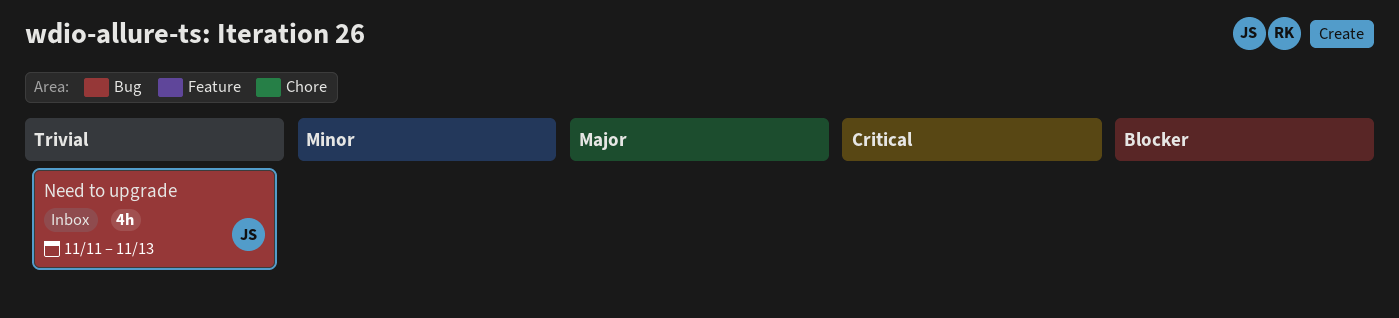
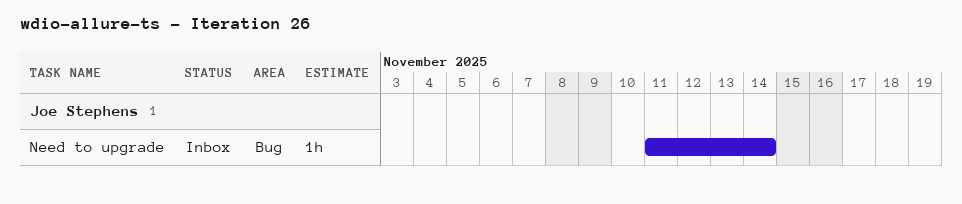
Need to upgrade, estimate: 4h -> 1h
Need to upgrade, due: Nov 13 -> Nov 14

